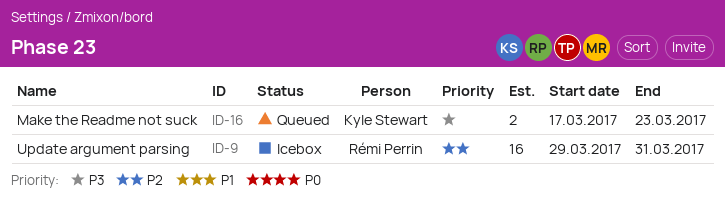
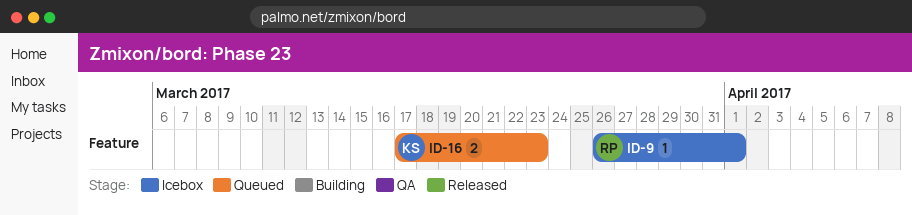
ID-9, estimate: 16 -> 1
ID-9, start: Mar 29 -> Mar 26
ID-9, due: Mar 31 -> Apr 1

